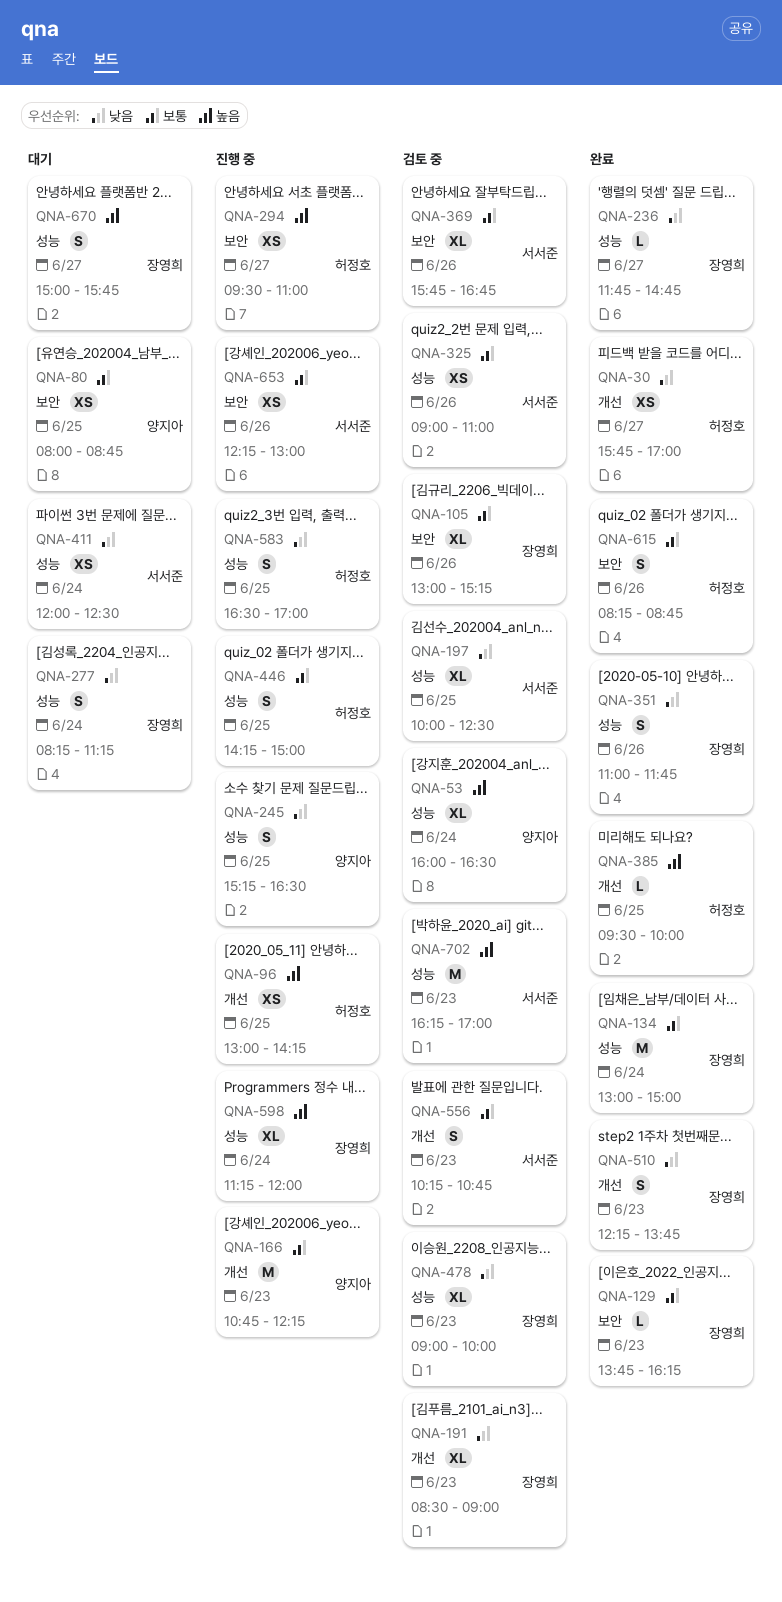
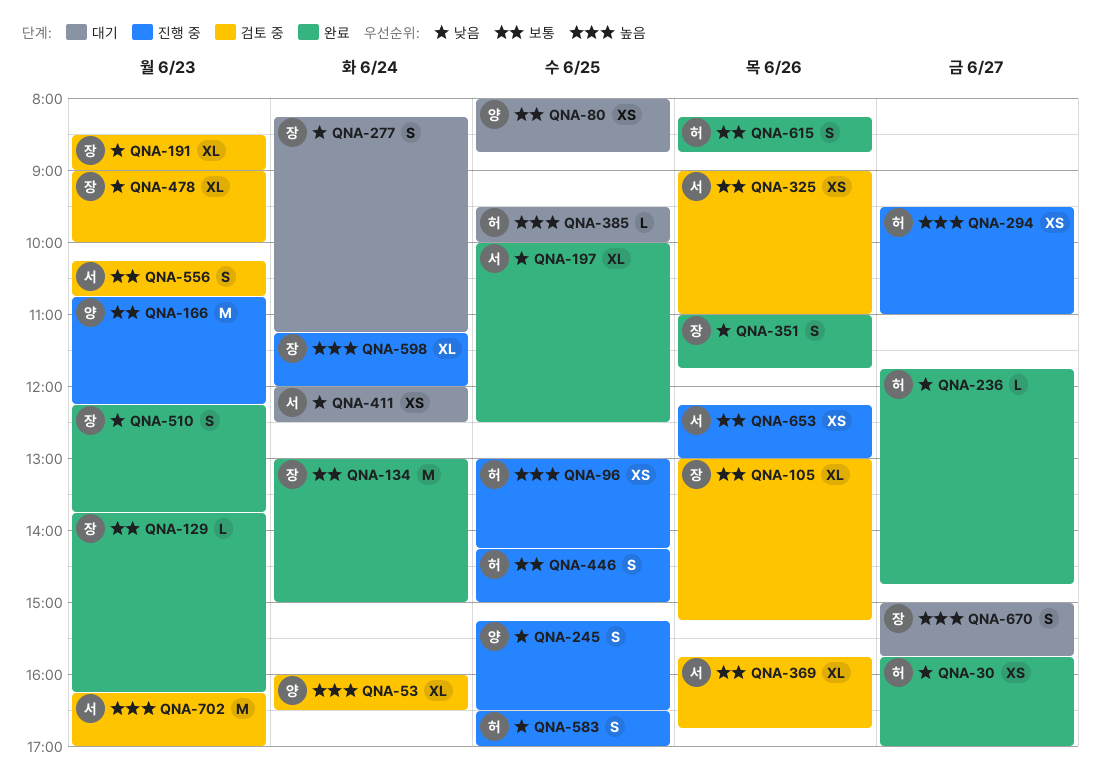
QNA-197, status: 검토 중 -> 완료
QNA-236, owner: 장영희 -> 허정호
QNA-385, status: 완료 -> 대기

